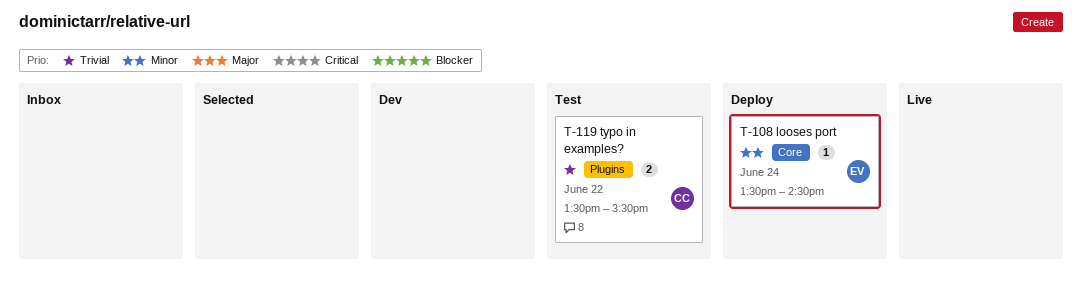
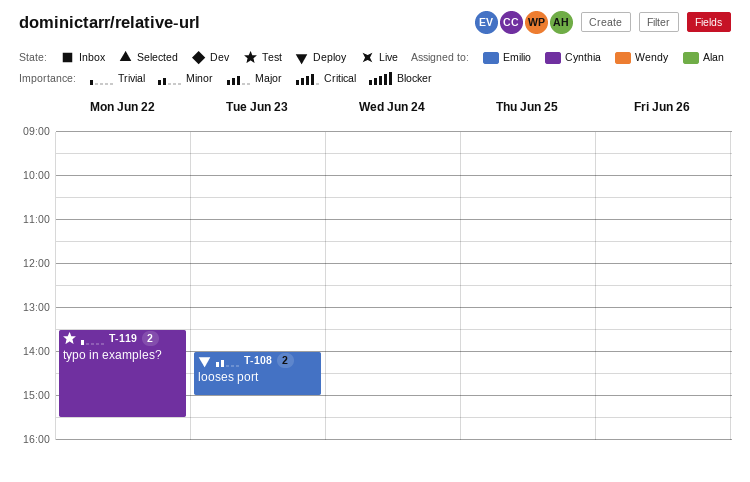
T-108, estimate: 1 -> 2
T-108, day: Jun 24 -> Jun 23
T-108, begins: 13:30 -> 14:00
T-108, ends: 14:30 -> 15:00

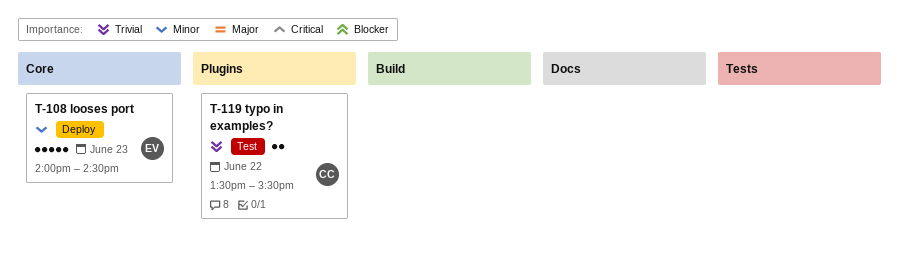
T-108, estimate: 2 -> 5
T-108, ends: 15:00 -> 14:30

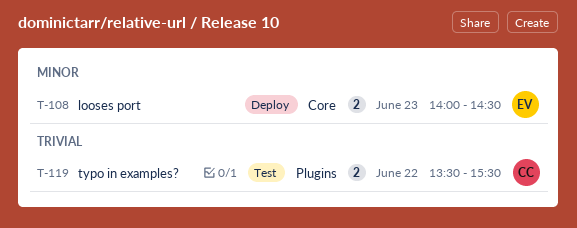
T-108, estimate: 5 -> 2

